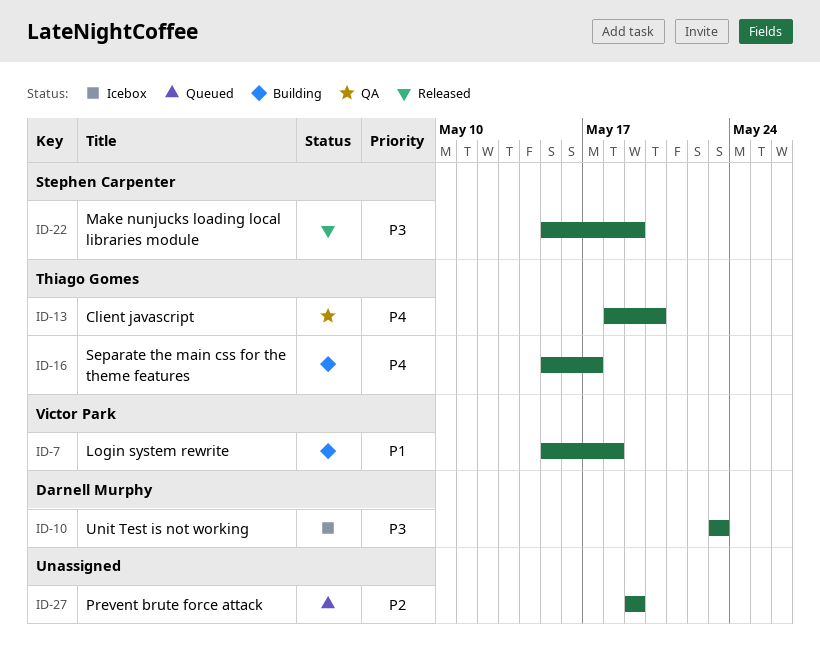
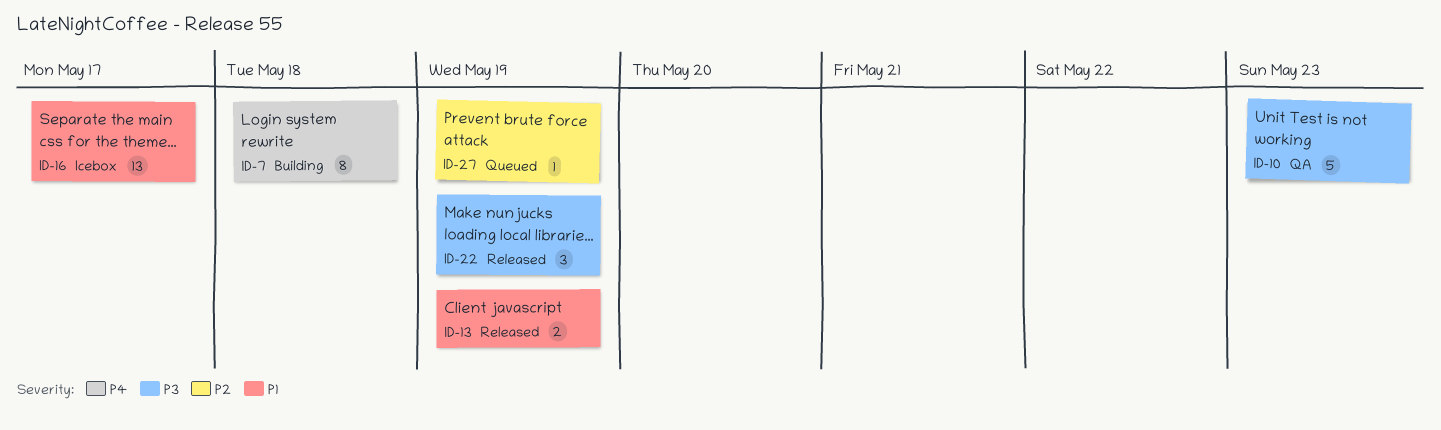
ID-7, priority: P1 -> P4
ID-10, status: Icebox -> QA
ID-13, status: QA -> Released
ID-13, priority: P4 -> P1
ID-13, due: May 20 -> May 19
ID-16, status: Building -> Icebox
ID-16, priority: P4 -> P1

